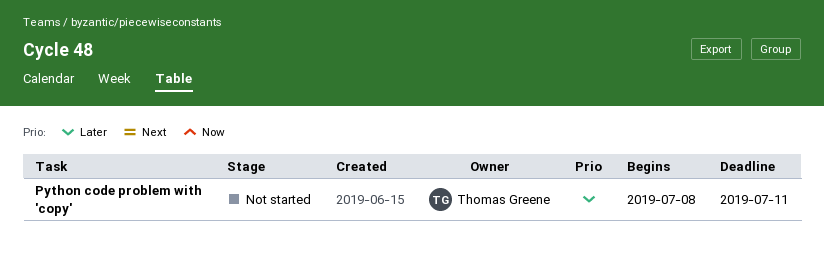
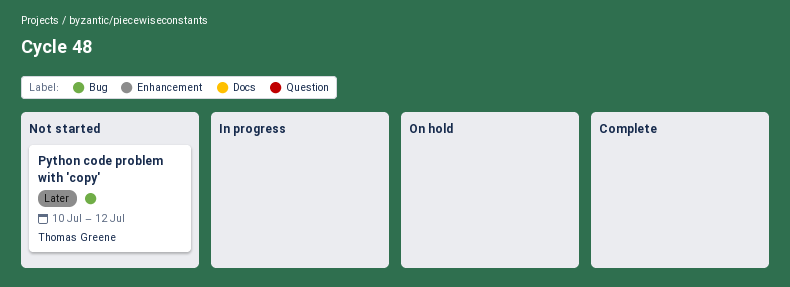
Python code problem with 'copy', start: Jul 8 -> Jul 10
Python code problem with 'copy', due: Jul 11 -> Jul 12

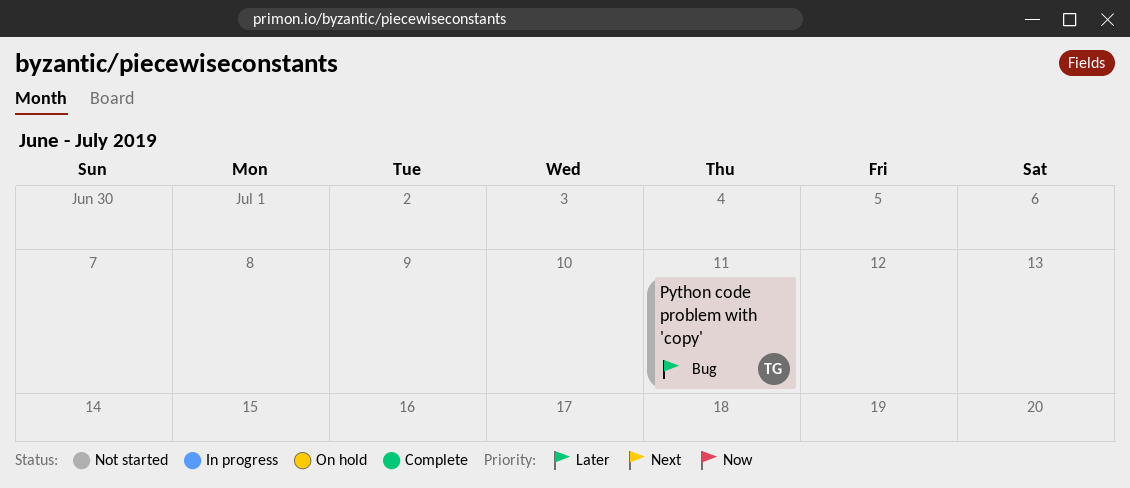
Python code problem with 'copy', due: Jul 12 -> Jul 11

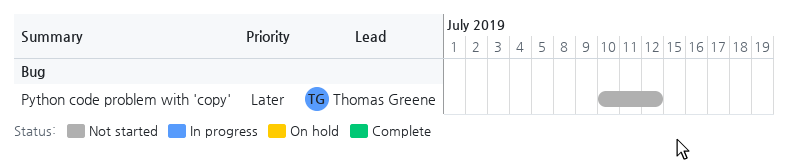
Python code problem with 'copy', due: Jul 11 -> Jul 12

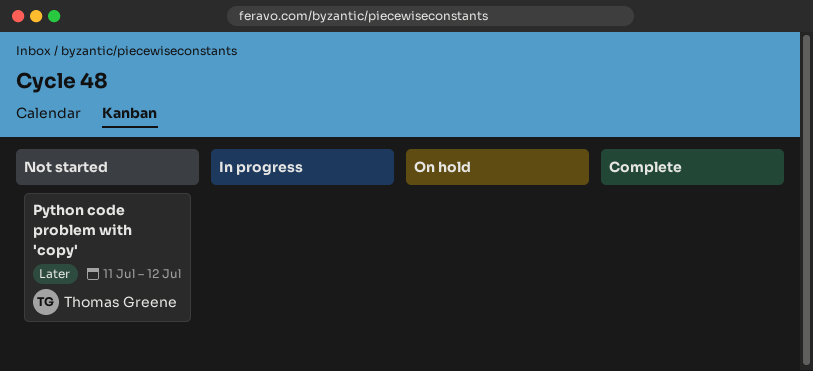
Python code problem with 'copy', start: Jul 10 -> Jul 11

